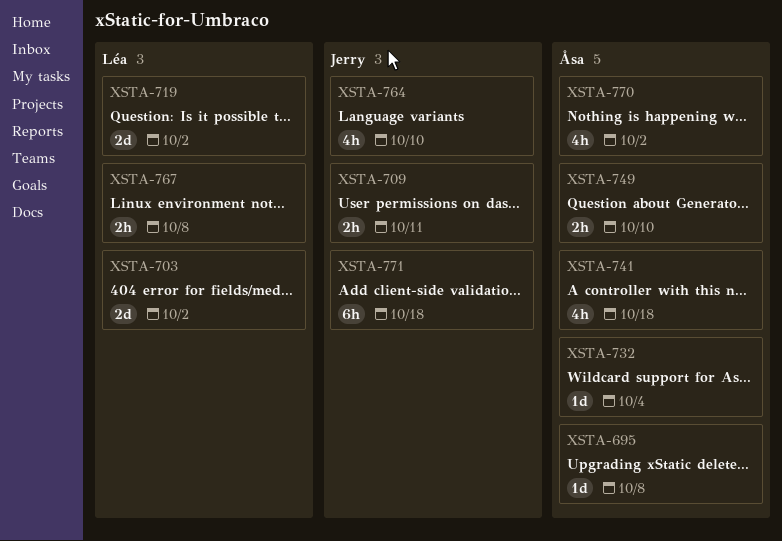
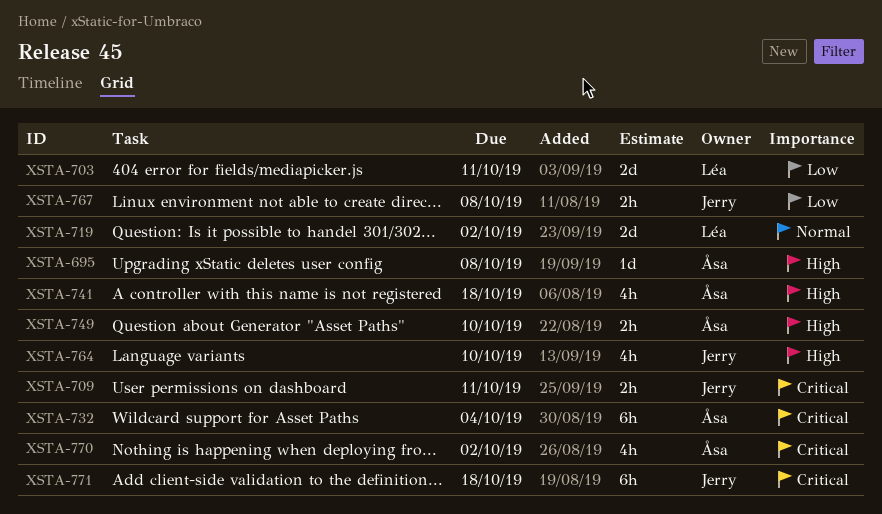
XSTA-703, due: Oct 2 -> Oct 11
XSTA-732, estimate: 1d -> 6h
XSTA-767, owner: Léa -> Jerry

